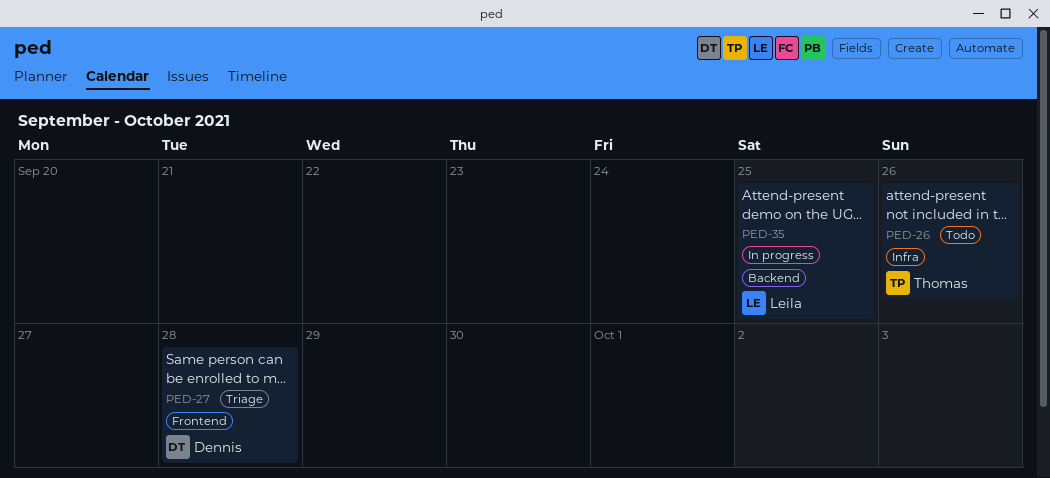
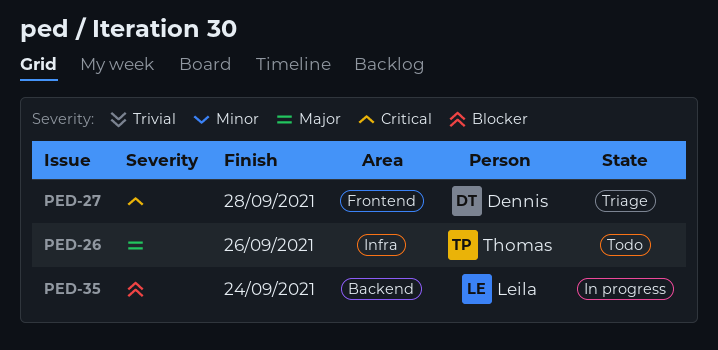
PED-35, due: Sep 25 -> Sep 24

